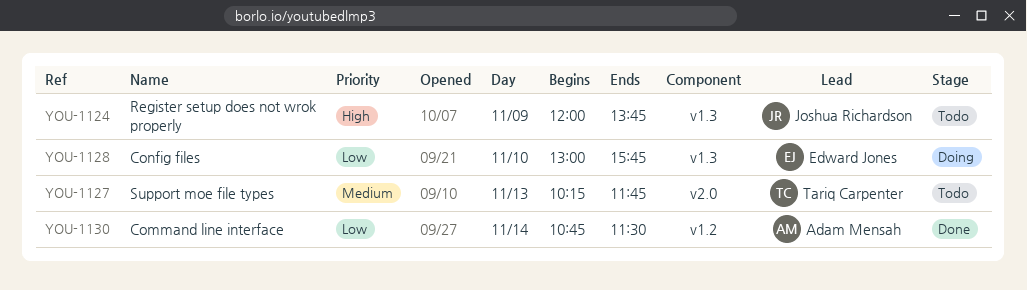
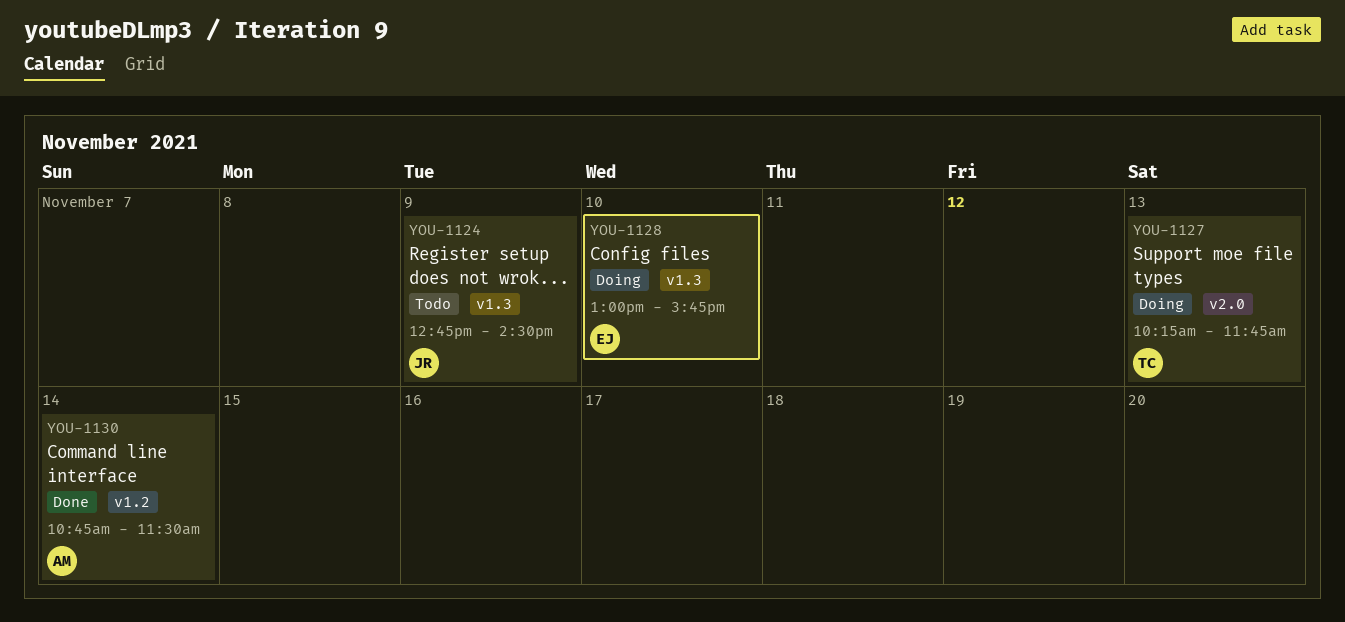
YOU-1124, begins: 12:00 -> 12:45
YOU-1124, ends: 13:45 -> 14:30
YOU-1127, status: Todo -> Doing

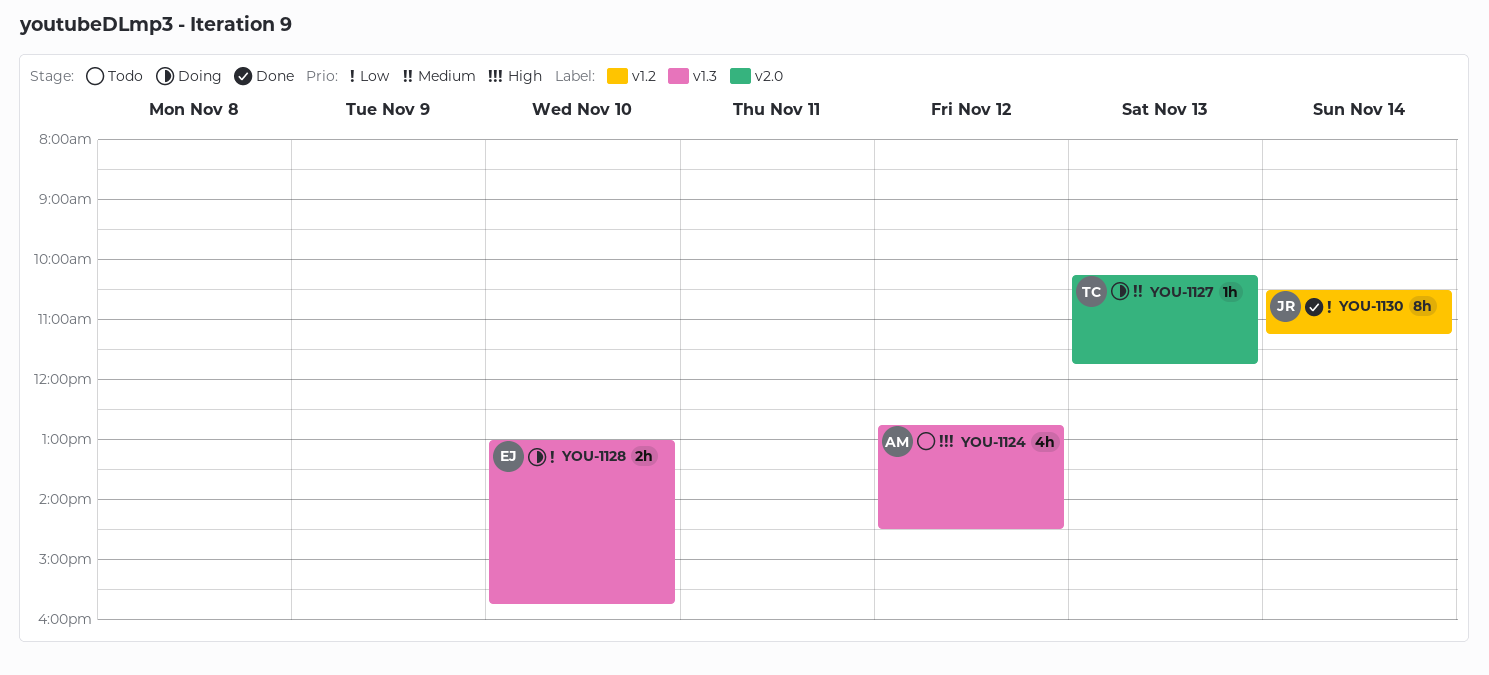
YOU-1124, owner: JR -> AM
YOU-1124, day: Nov 9 -> Nov 12
YOU-1130, owner: AM -> JR
YOU-1130, begins: 10:45 -> 10:30
YOU-1130, ends: 11:30 -> 11:15

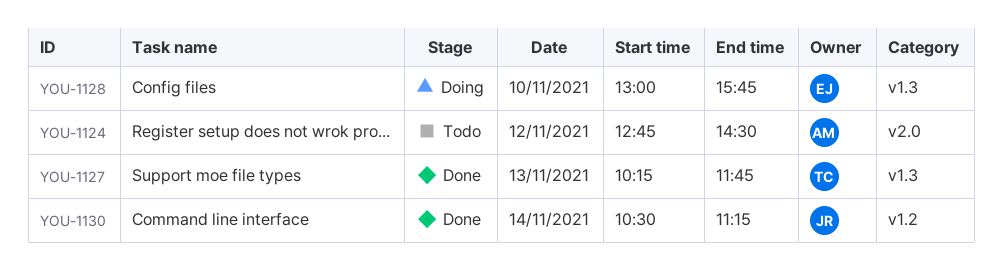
YOU-1124, label: v1.3 -> v2.0
YOU-1127, status: Doing -> Done
YOU-1127, label: v2.0 -> v1.3

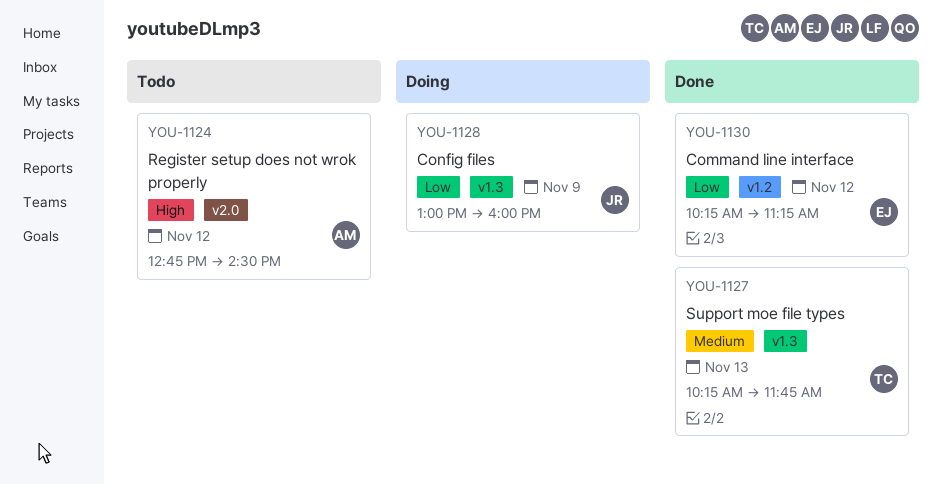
YOU-1128, owner: EJ -> JR
YOU-1128, day: Nov 10 -> Nov 9
YOU-1128, ends: 15:45 -> 16:00
YOU-1130, owner: JR -> EJ
YOU-1130, day: Nov 14 -> Nov 12
YOU-1130, begins: 10:30 -> 10:15

